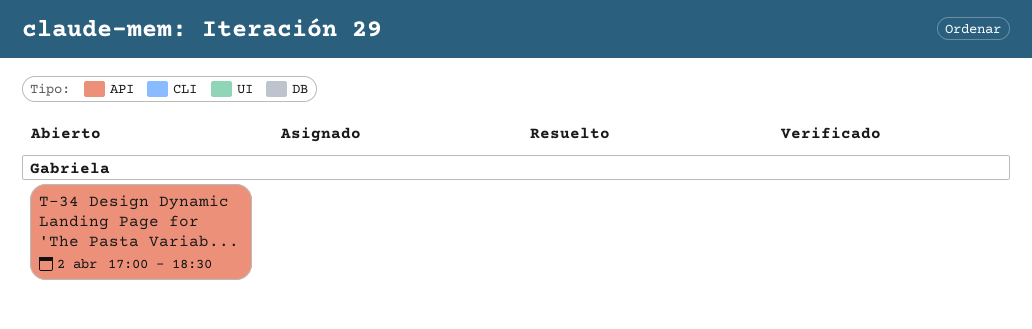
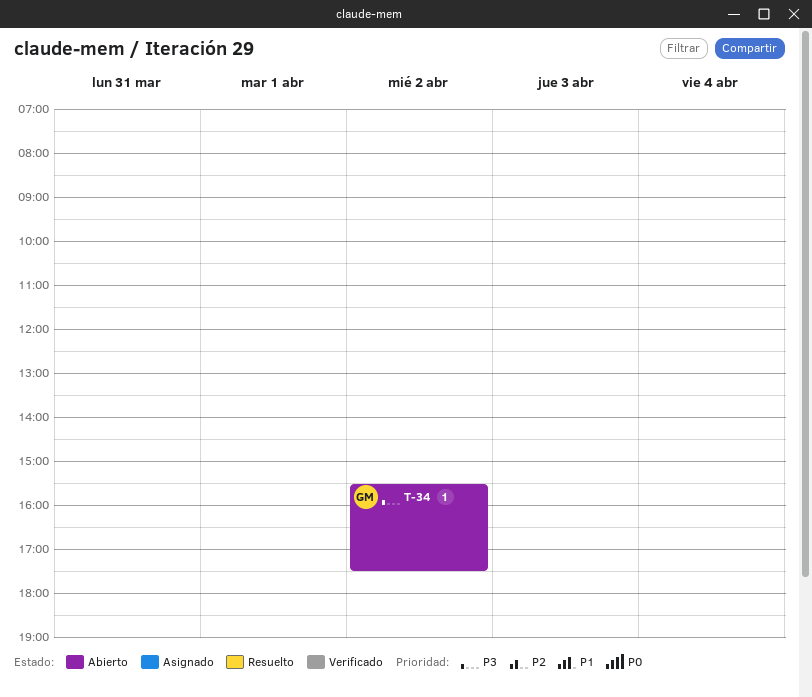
T-34, begins: 17:00 -> 15:30
T-34, ends: 18:30 -> 17:30

